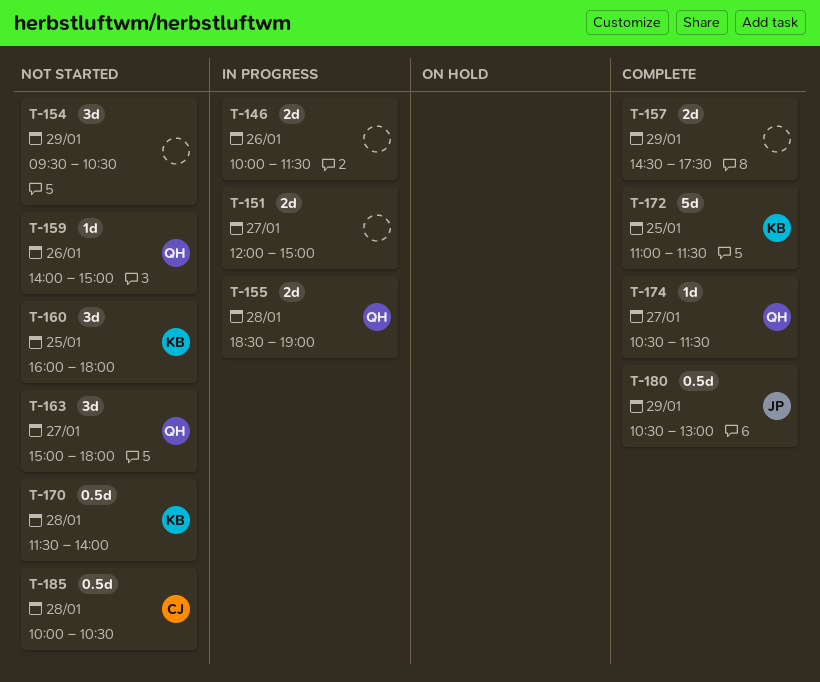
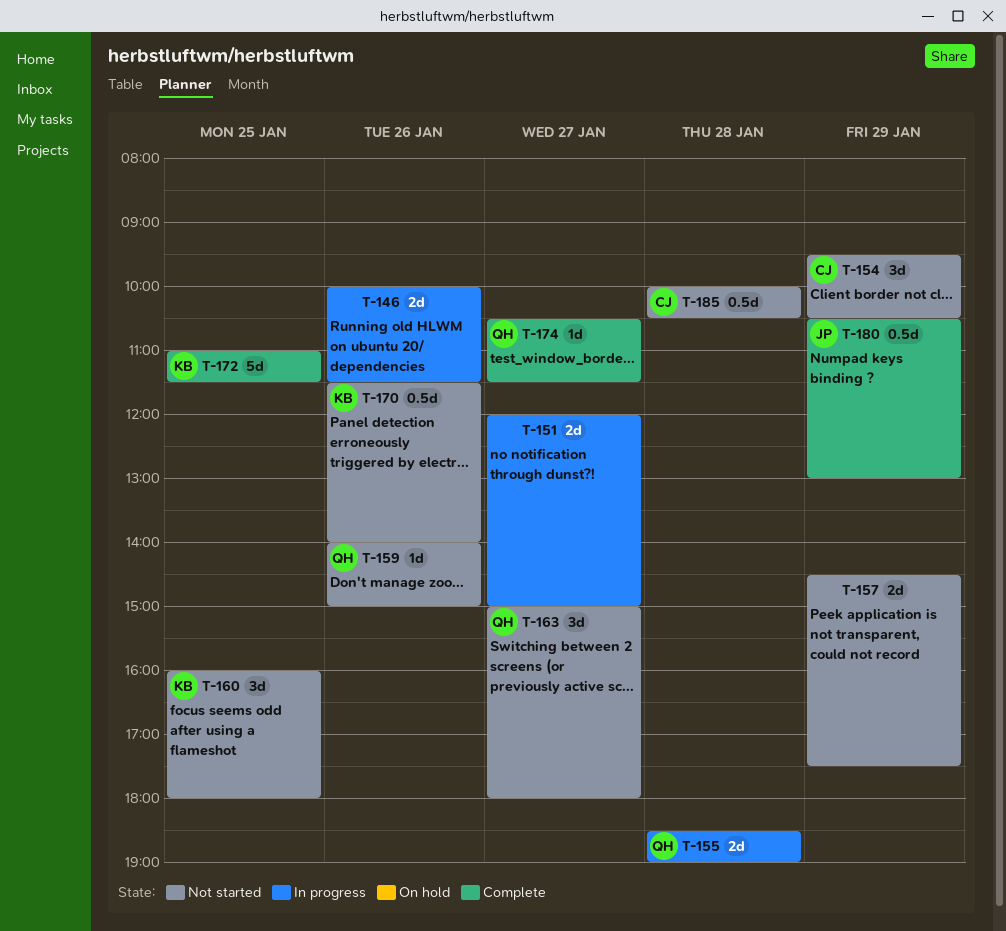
T-154, owner: none -> CJ
T-157, status: Complete -> Not started
T-170, day: Jan 28 -> Jan 26

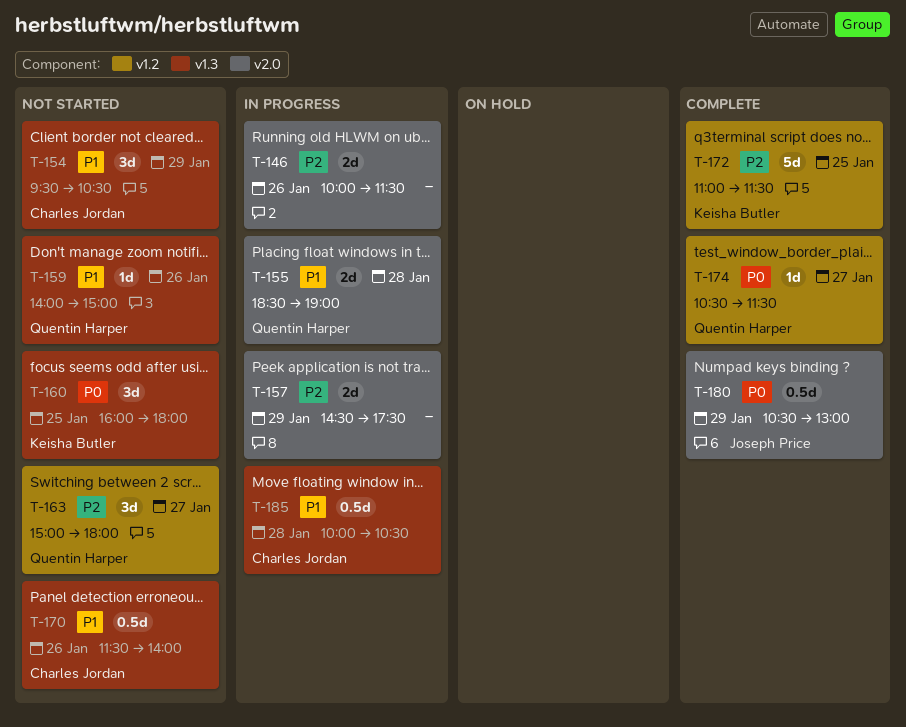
T-151: present -> none
T-157, status: Not started -> In progress
T-170, owner: Keisha Butler -> Charles Jordan
T-185, status: Not started -> In progress

